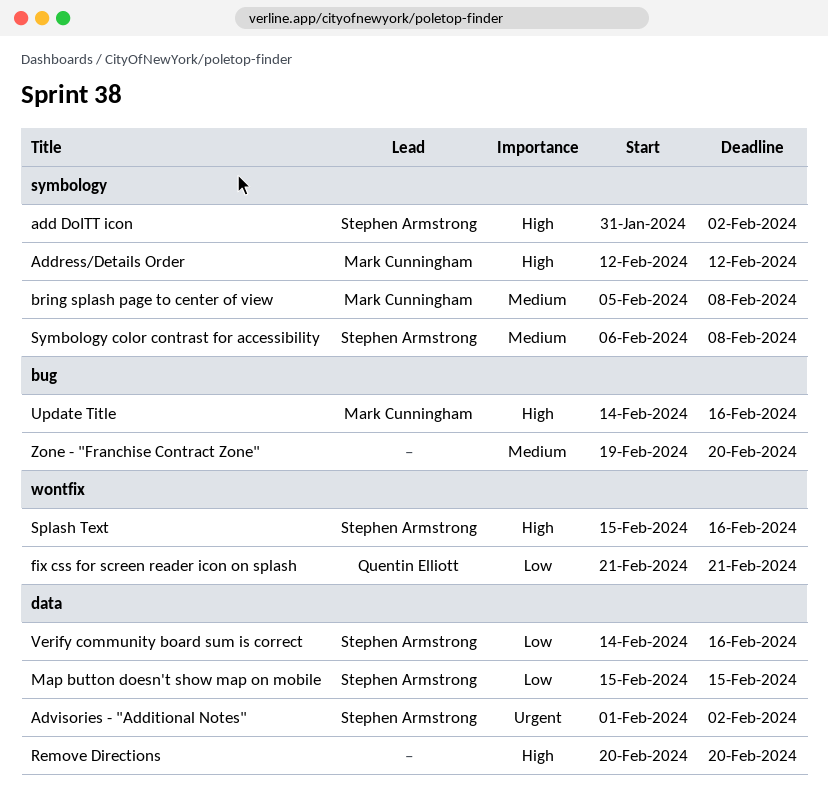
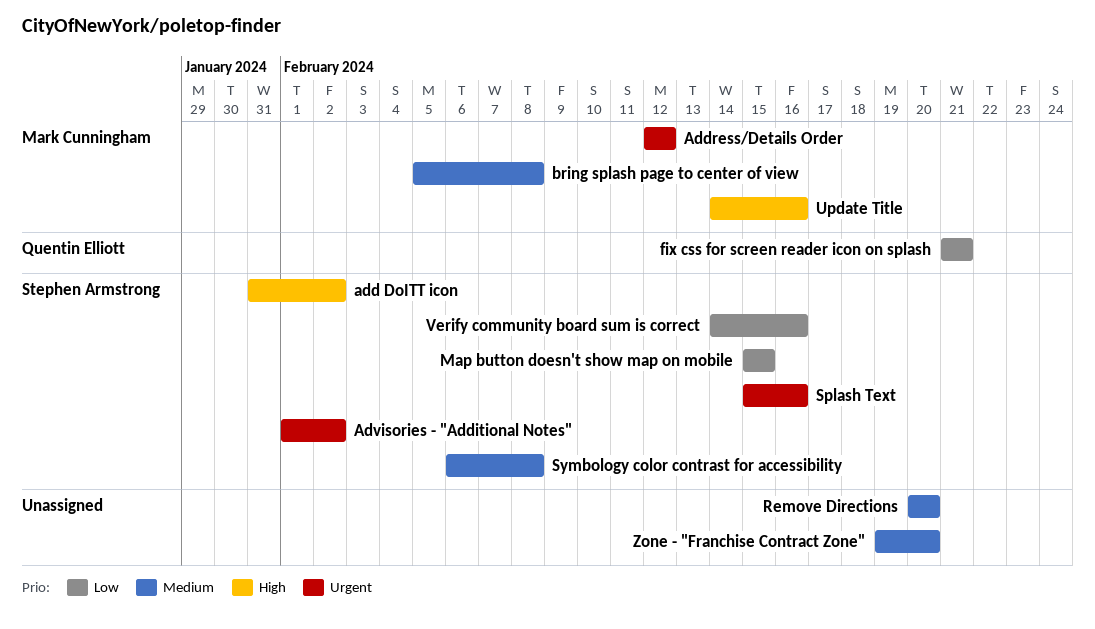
Address/Details Order, priority: High -> Urgent
Remove Directions, priority: High -> Medium
Splash Text, priority: High -> Urgent

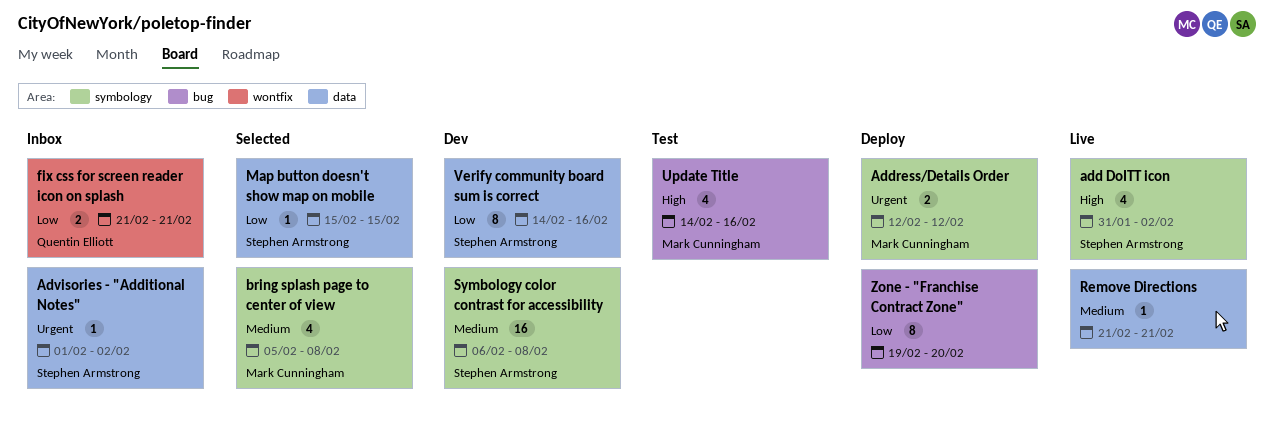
Remove Directions, start: Feb 20 -> Feb 21
Remove Directions, due: Feb 20 -> Feb 21
Splash Text: present -> none
Zone - "Franchise Contract Zone", priority: Medium -> Low

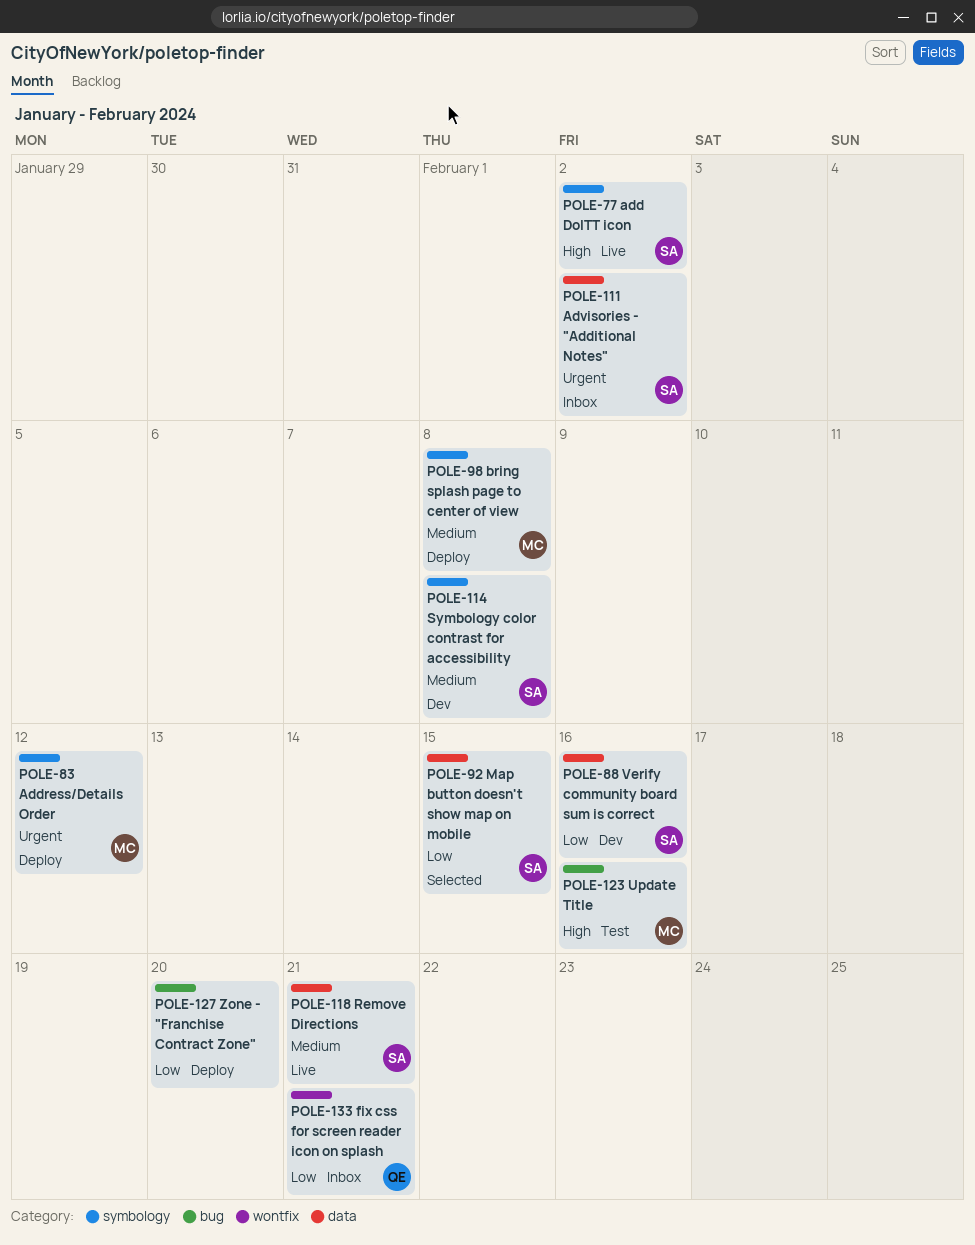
bring splash page to center of view, status: Selected -> Deploy
Remove Directions, owner: none -> Stephen Armstrong

